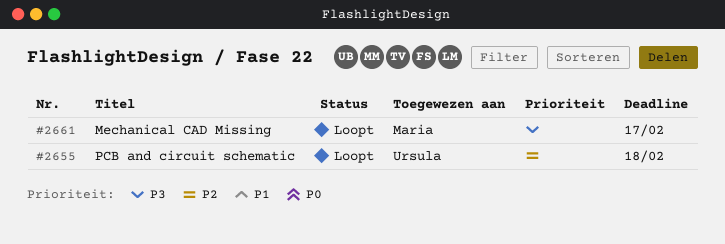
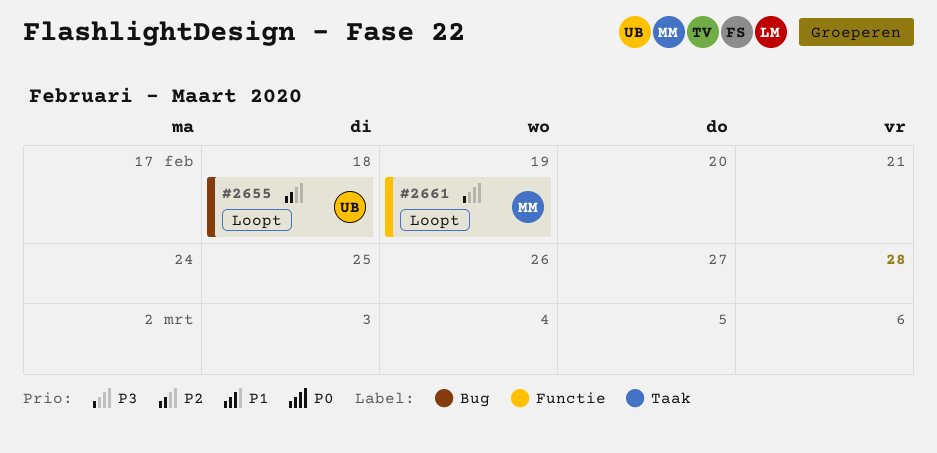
#2661, due: Feb 17 -> Feb 19

